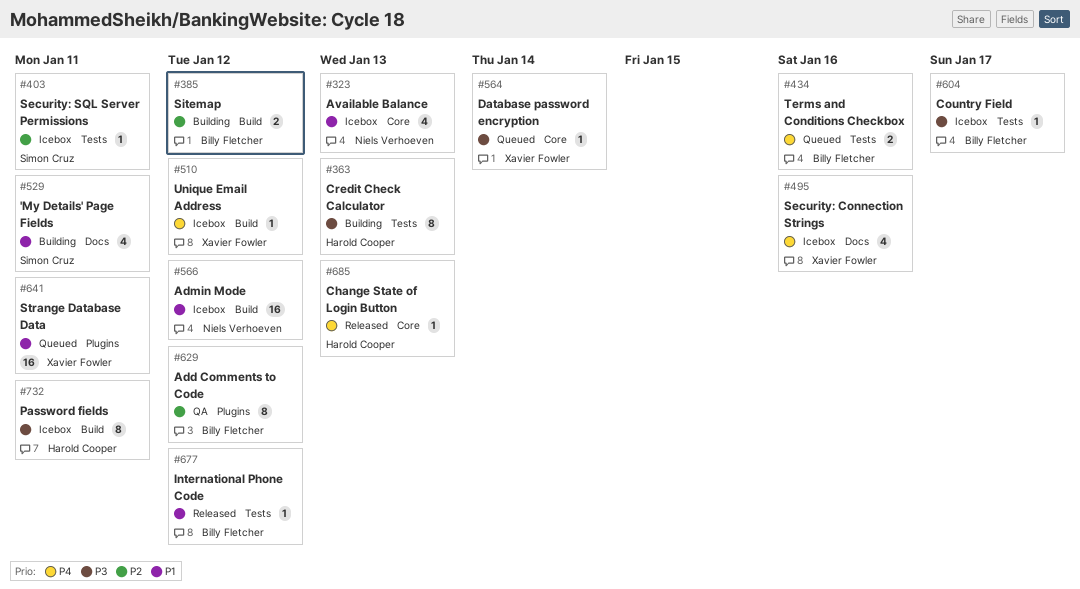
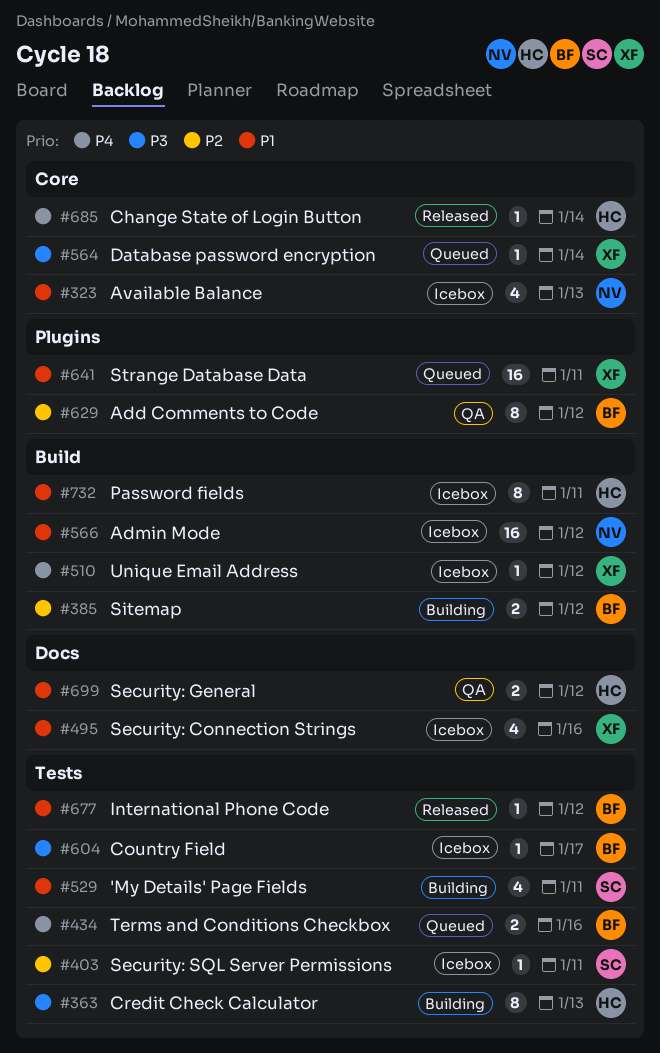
#495, priority: P4 -> P1
#529, label: Docs -> Tests
#685, due: Jan 13 -> Jan 14
#699: none -> present
#732, priority: P3 -> P1

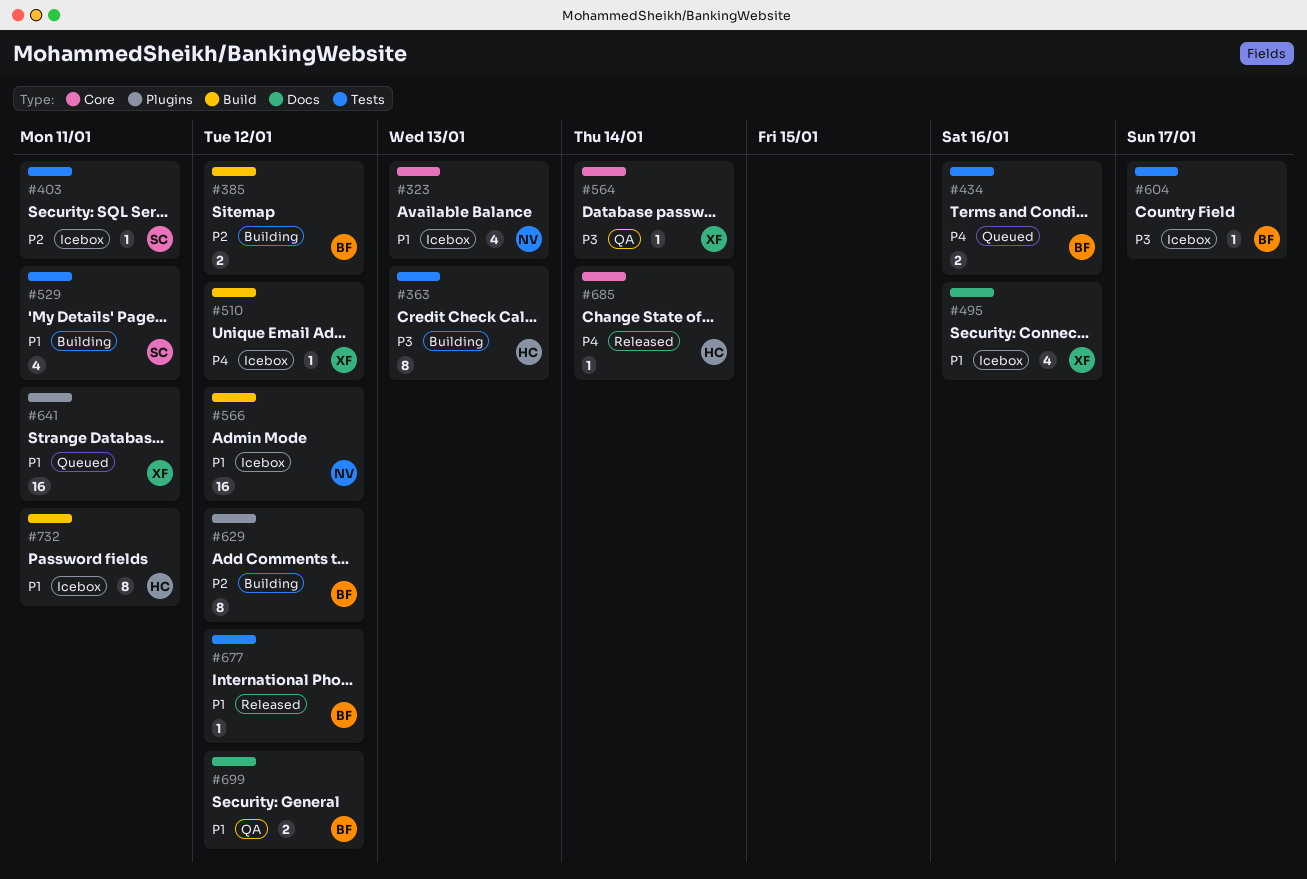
#564, status: Queued -> QA
#629, status: QA -> Building
#699, owner: HC -> BF

